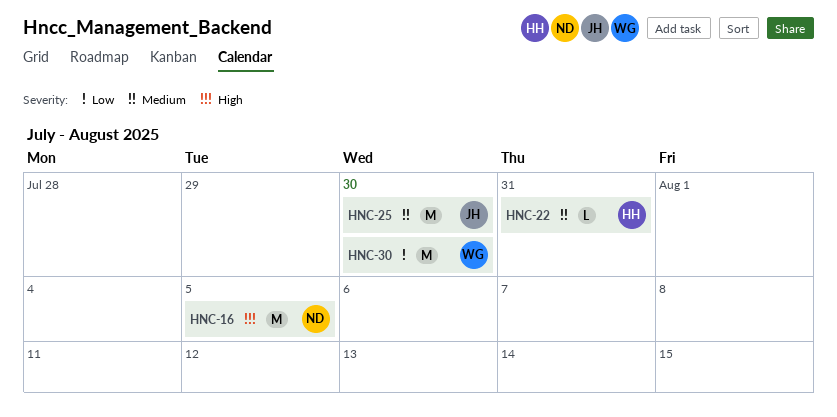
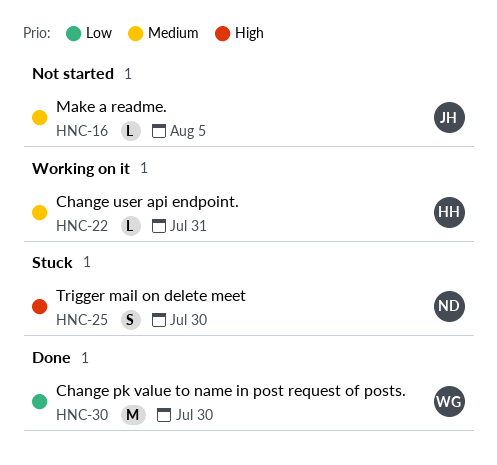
HNC-16, owner: ND -> JH
HNC-16, priority: High -> Medium
HNC-16, estimate: M -> L
HNC-25, owner: JH -> ND
HNC-25, priority: Medium -> High
HNC-25, estimate: M -> S

